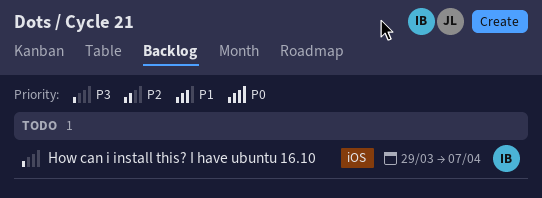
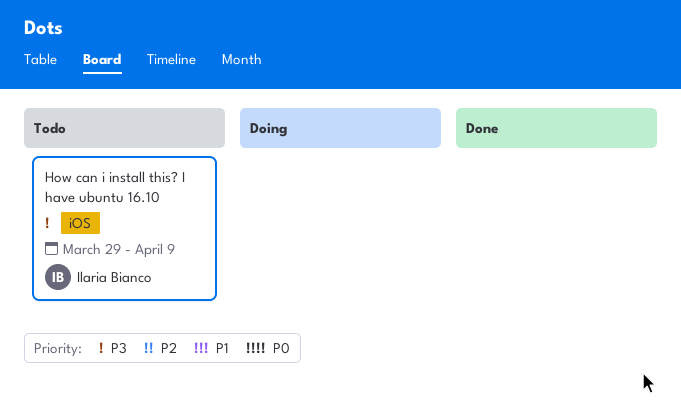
How can i install this? I have ubuntu 16.10, due: Apr 7 -> Apr 9

